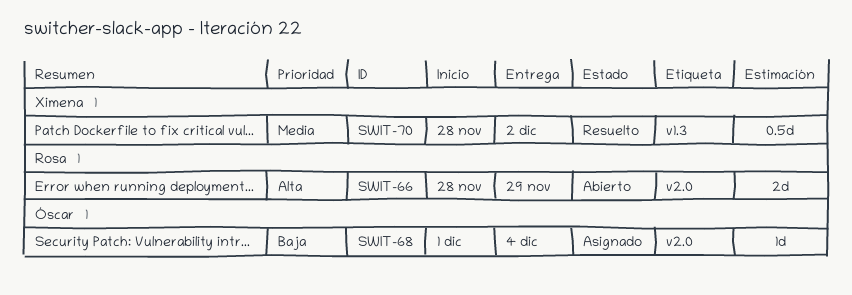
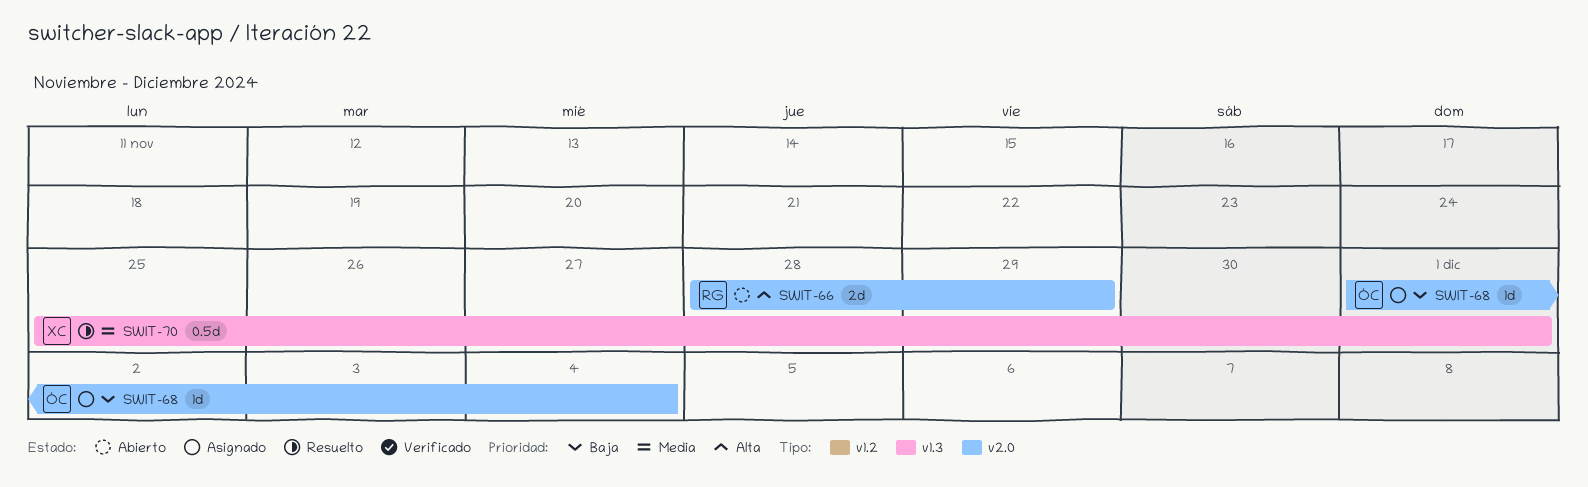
SWIT-70, start: Nov 28 -> Nov 25
SWIT-70, due: Dec 2 -> Dec 1

